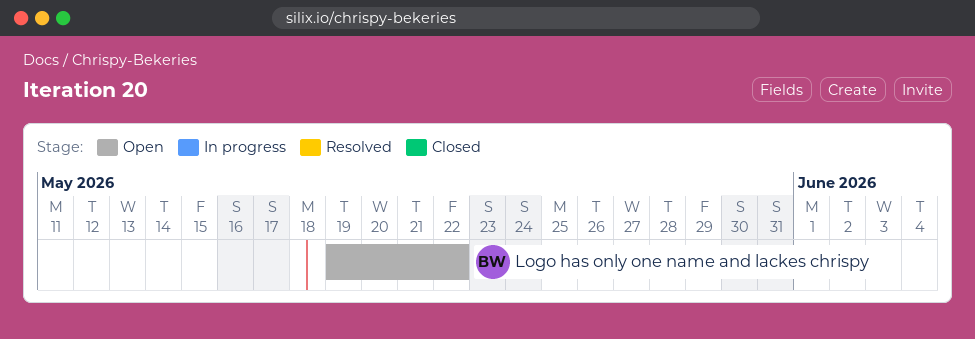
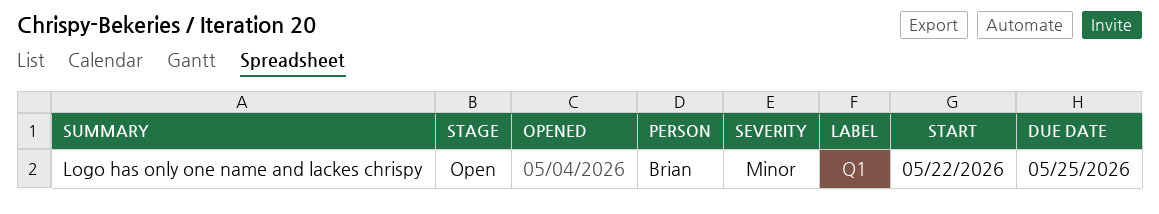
Logo has only one name and lackes chrispy, start: May 19 -> May 22
Logo has only one name and lackes chrispy, due: May 22 -> May 25

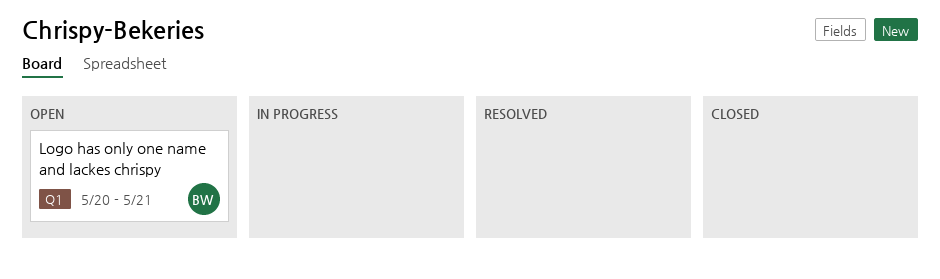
Logo has only one name and lackes chrispy, start: May 22 -> May 20
Logo has only one name and lackes chrispy, due: May 25 -> May 21

